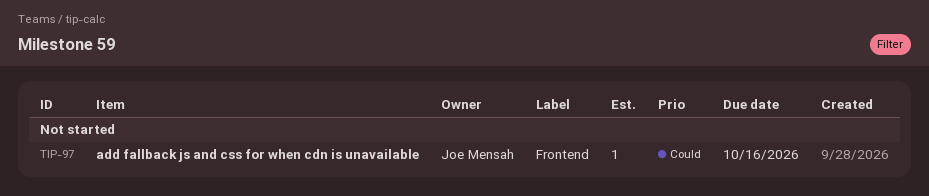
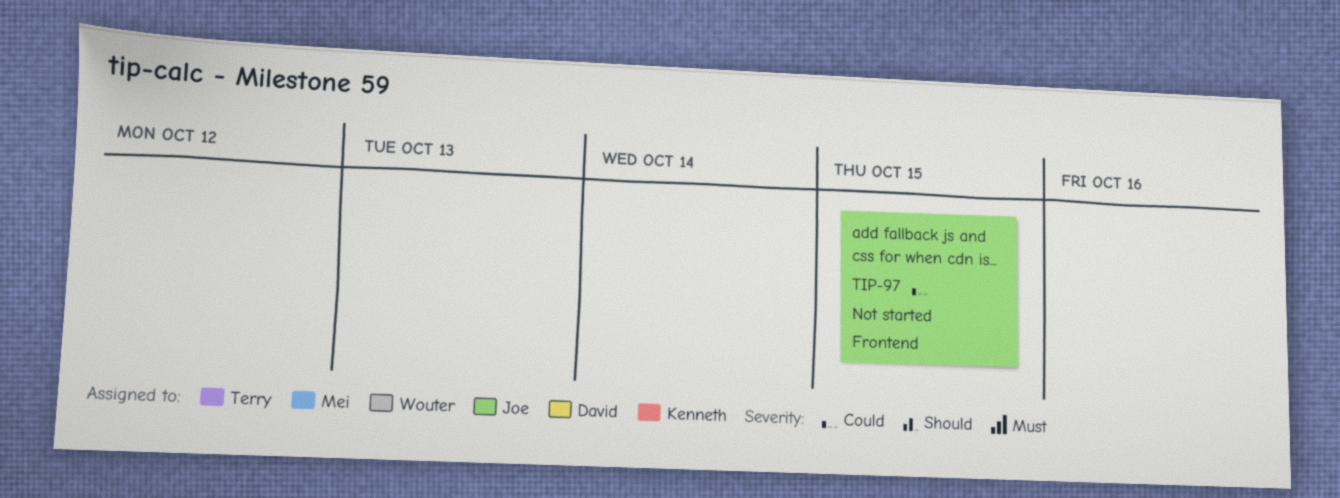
TIP-97, due: Oct 16 -> Oct 15

